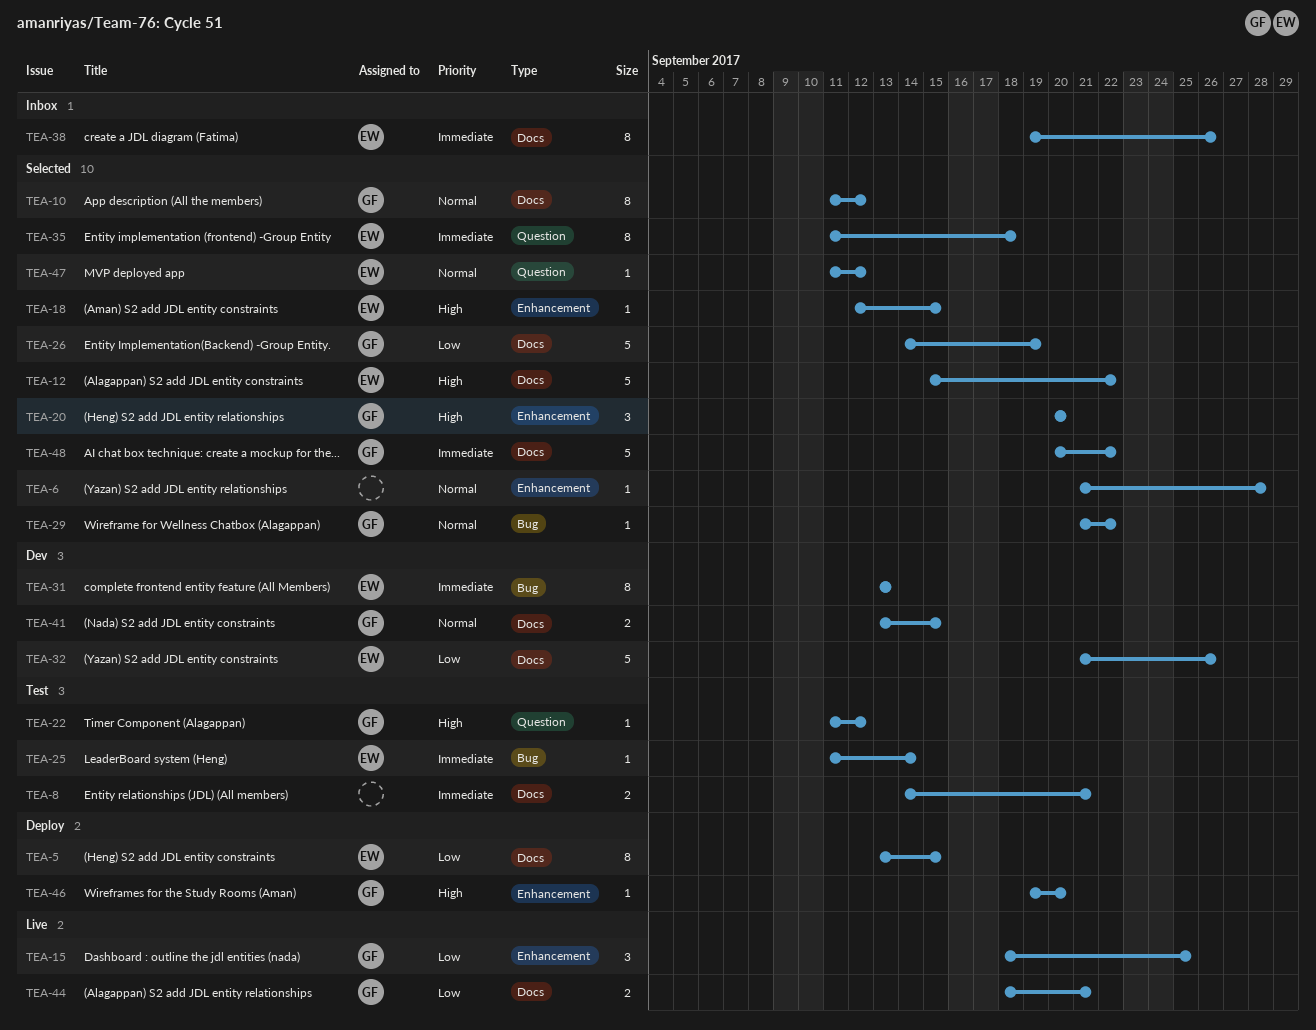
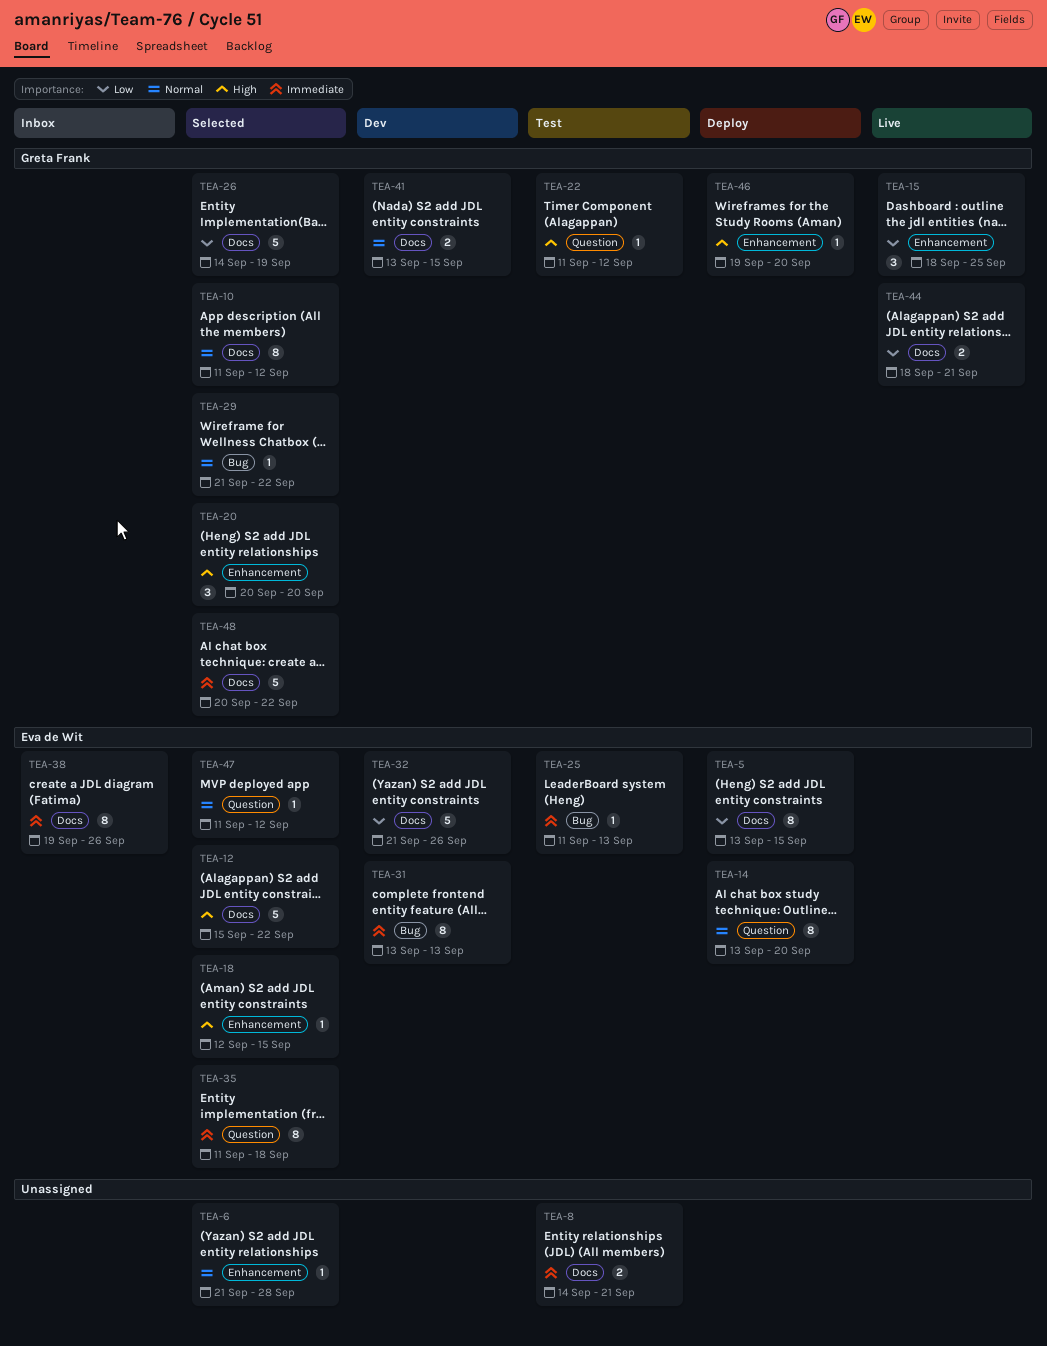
TEA-14: none -> present
TEA-25, due: Sep 14 -> Sep 13

